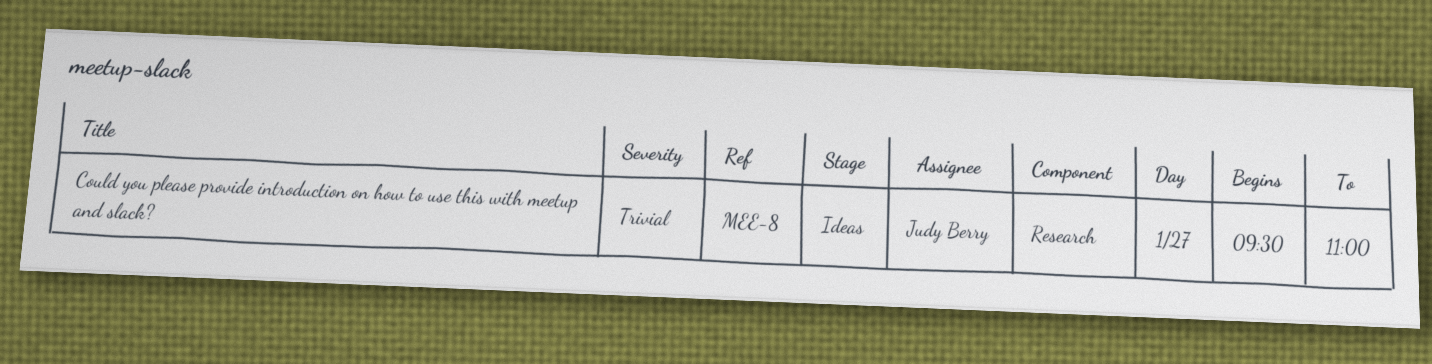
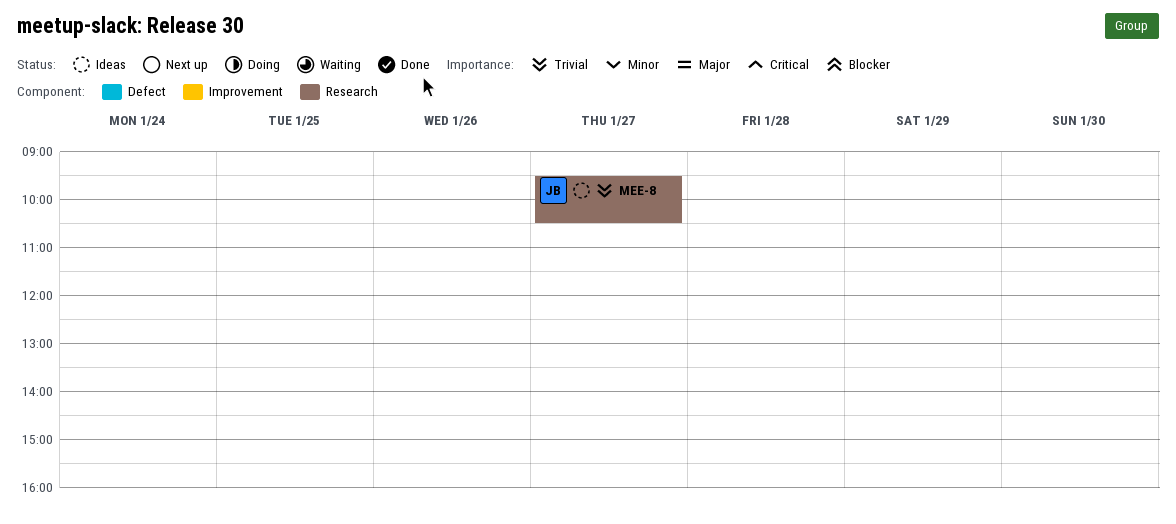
MEE-8, ends: 11:00 -> 10:30

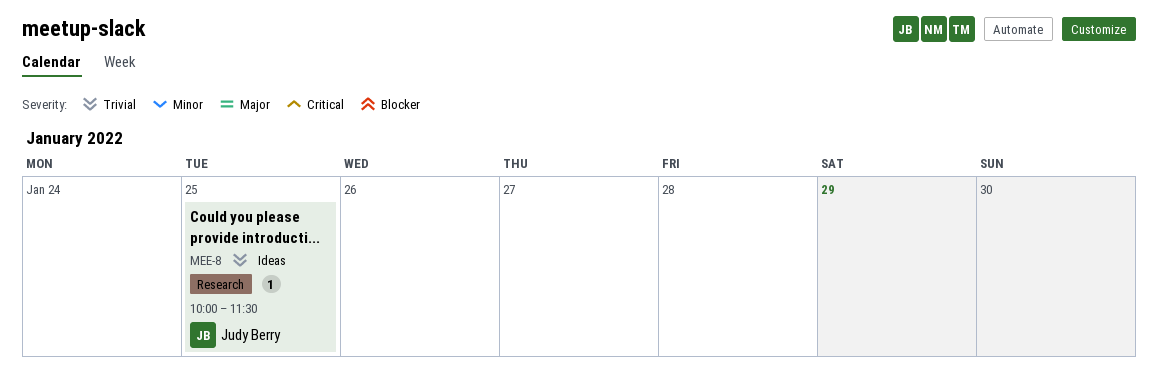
MEE-8, day: Jan 27 -> Jan 25
MEE-8, begins: 09:30 -> 10:00
MEE-8, ends: 10:30 -> 11:30

